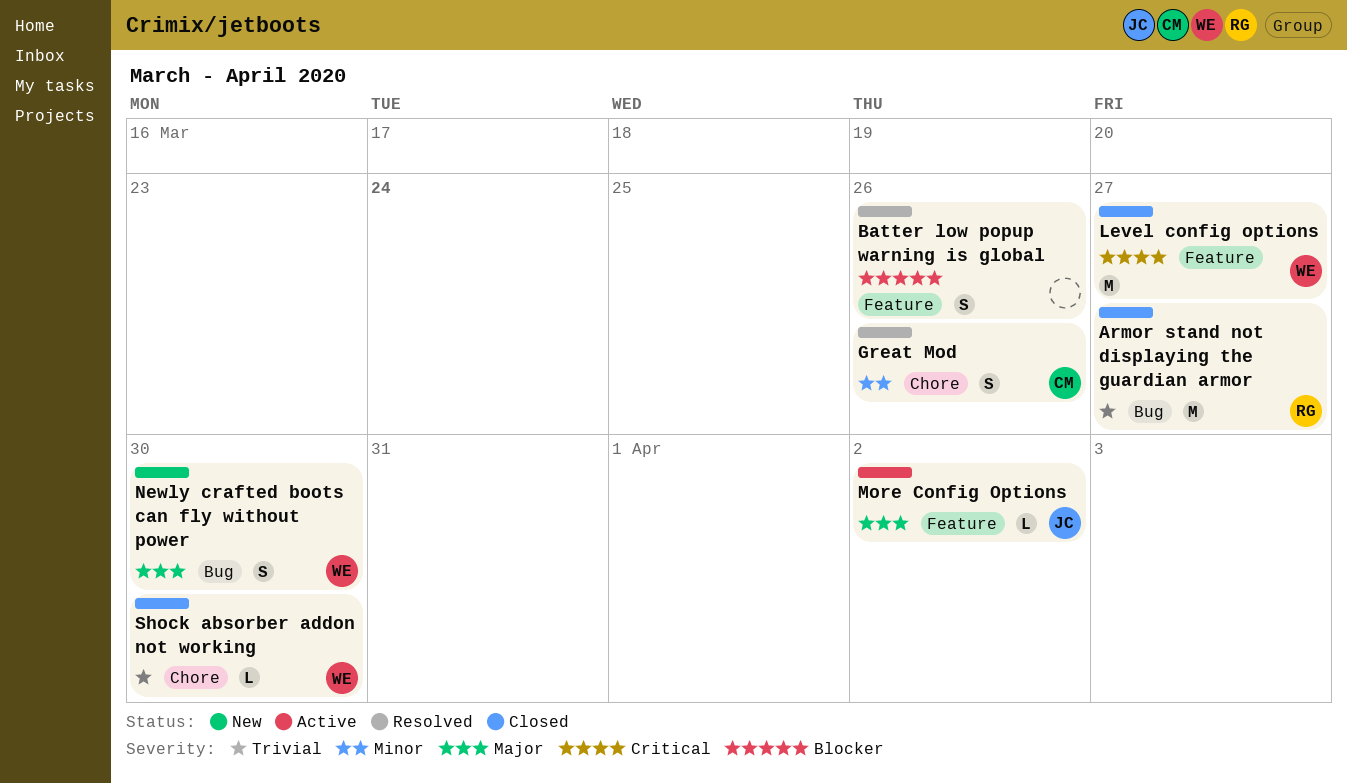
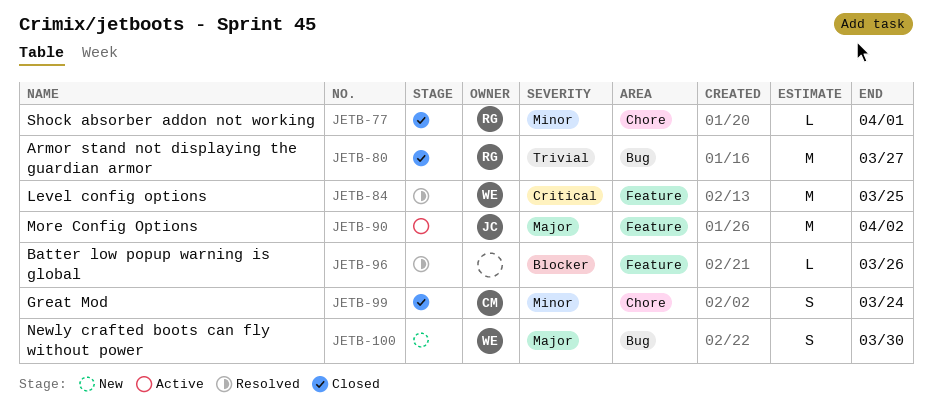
Batter low popup warning is global, estimate: S -> L
Great Mod, status: Resolved -> Closed
Great Mod, due: Mar 26 -> Mar 24
Level config options, status: Closed -> Resolved
Level config options, due: Mar 27 -> Mar 25
More Config Options, estimate: L -> M
Shock absorber addon not working, owner: WE -> RG
Shock absorber addon not working, priority: Trivial -> Minor
Shock absorber addon not working, due: Mar 30 -> Apr 1

